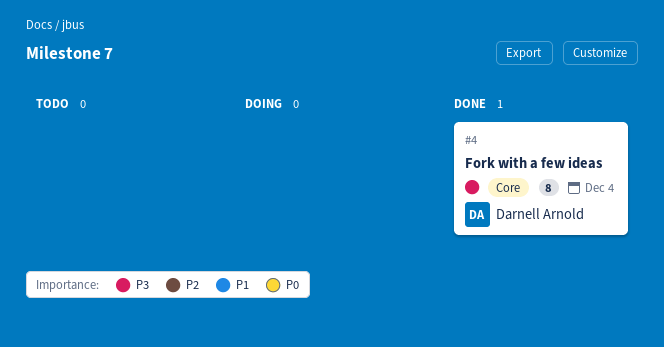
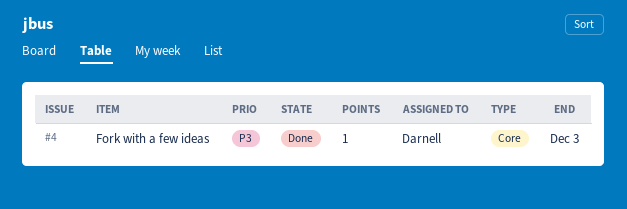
#4, estimate: 8 -> 1
#4, due: Dec 4 -> Dec 3

